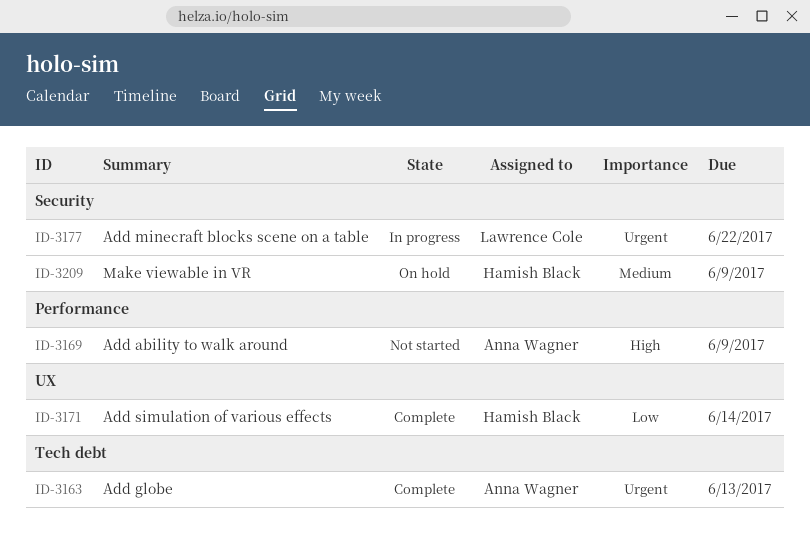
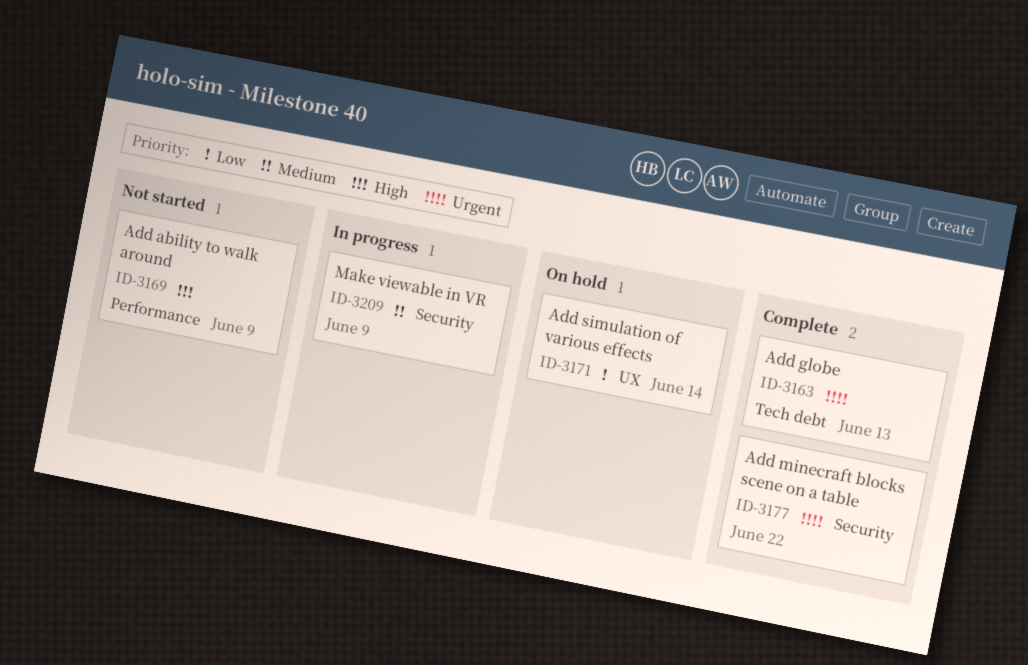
ID-3171, status: Complete -> On hold
ID-3177, status: In progress -> Complete
ID-3209, status: On hold -> In progress

